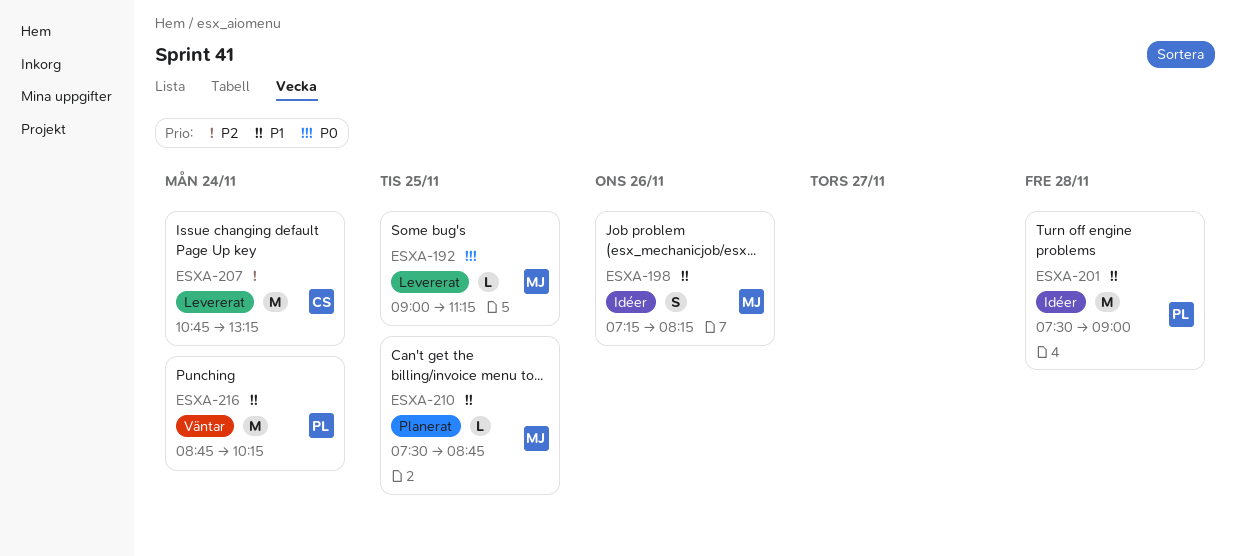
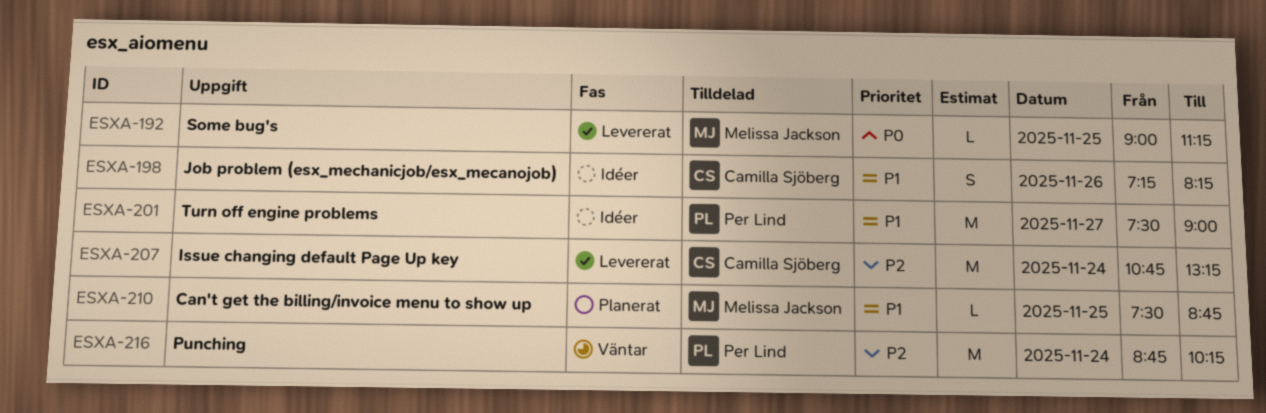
ESXA-198, owner: Melissa Jackson -> Camilla Sjöberg
ESXA-201, day: Nov 28 -> Nov 27
ESXA-216, priority: P1 -> P2

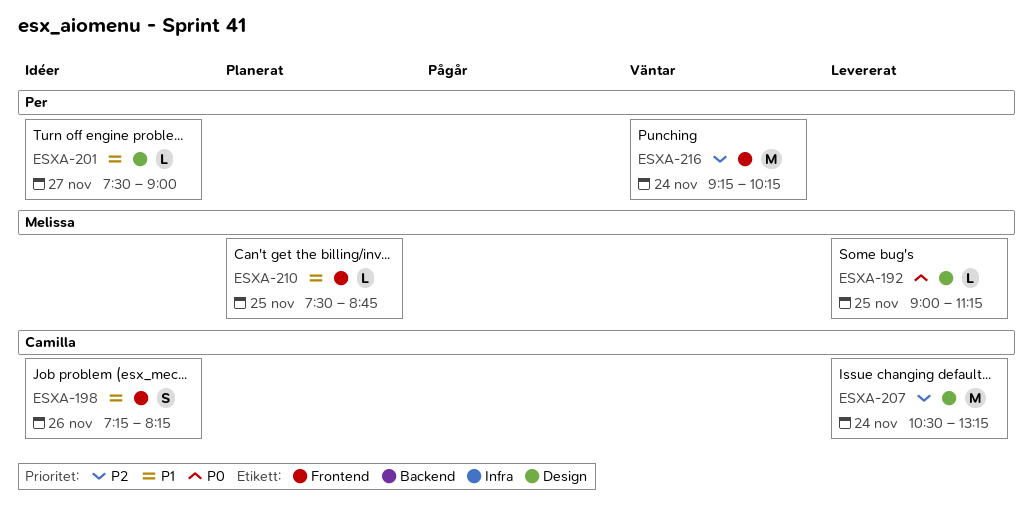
ESXA-201, estimate: M -> L
ESXA-207, begins: 10:45 -> 10:30
ESXA-216, begins: 08:45 -> 09:15

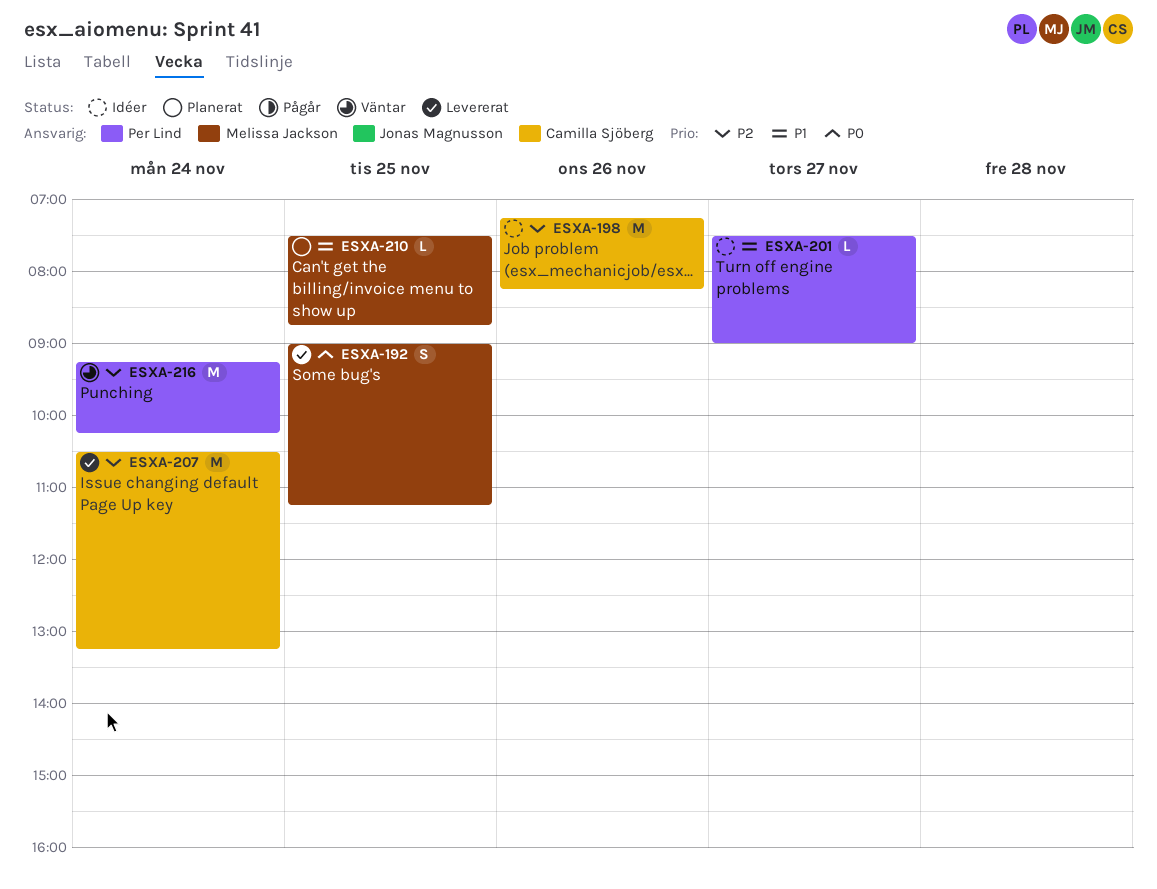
ESXA-192, estimate: L -> S
ESXA-198, priority: P1 -> P2
ESXA-198, estimate: S -> M

